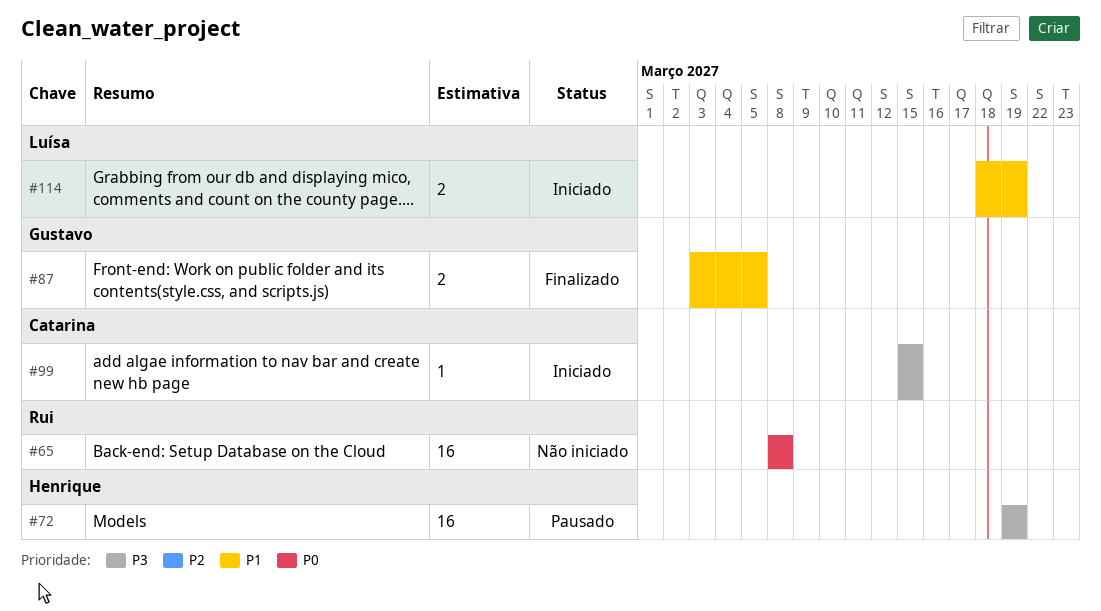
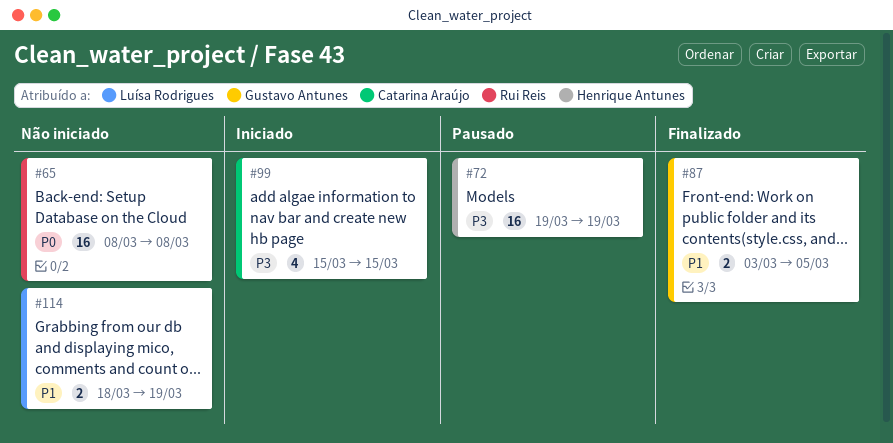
#99, estimate: 1 -> 4
#114, status: Iniciado -> Não iniciado

